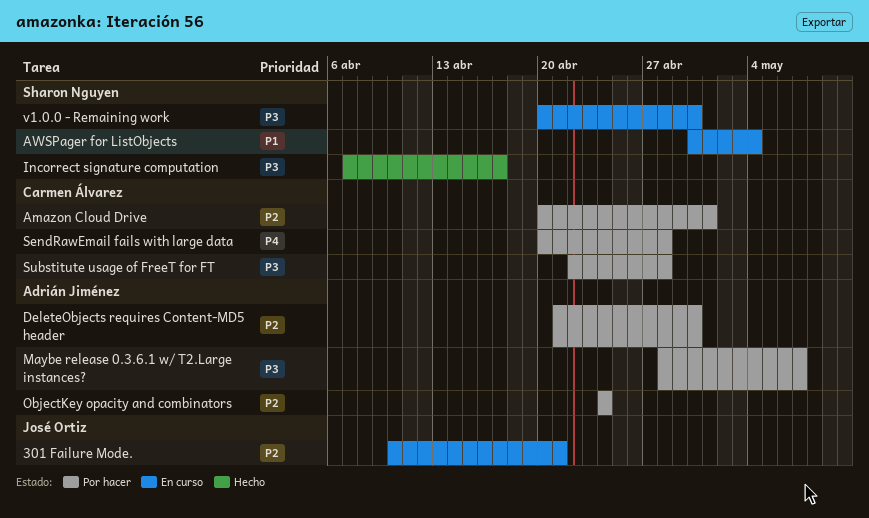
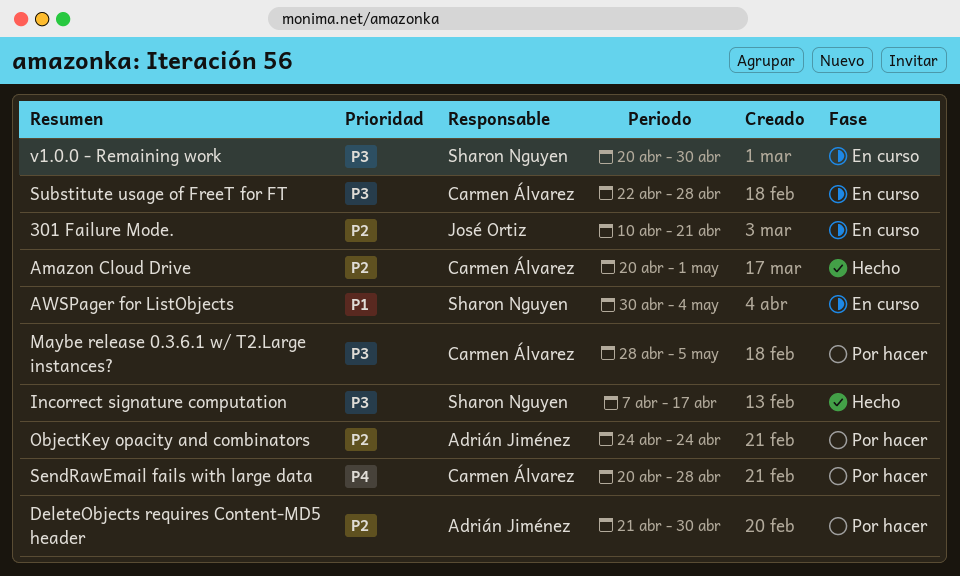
Amazon Cloud Drive, status: Por hacer -> Hecho
Maybe release 0.3.6.1 w/ T2.Large instances?, owner: Adrián Jiménez -> Carmen Álvarez
Maybe release 0.3.6.1 w/ T2.Large instances?, due: May 7 -> May 5
Substitute usage of FreeT for FT, status: Por hacer -> En curso

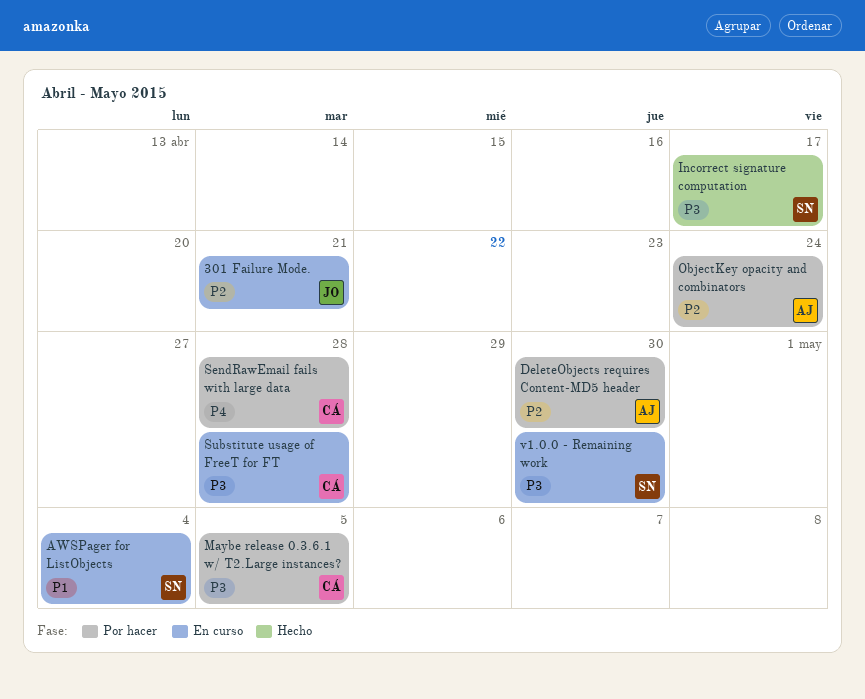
Amazon Cloud Drive: present -> none

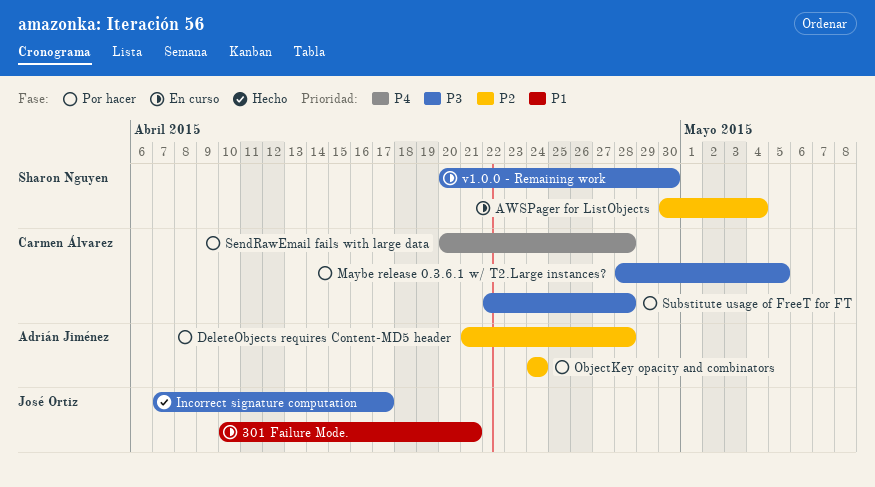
301 Failure Mode., priority: P2 -> P1
AWSPager for ListObjects, priority: P1 -> P2
DeleteObjects requires Content-MD5 header, due: Apr 30 -> Apr 28
Incorrect signature computation, owner: Sharon Nguyen -> José Ortiz
Substitute usage of FreeT for FT, status: En curso -> Por hacer

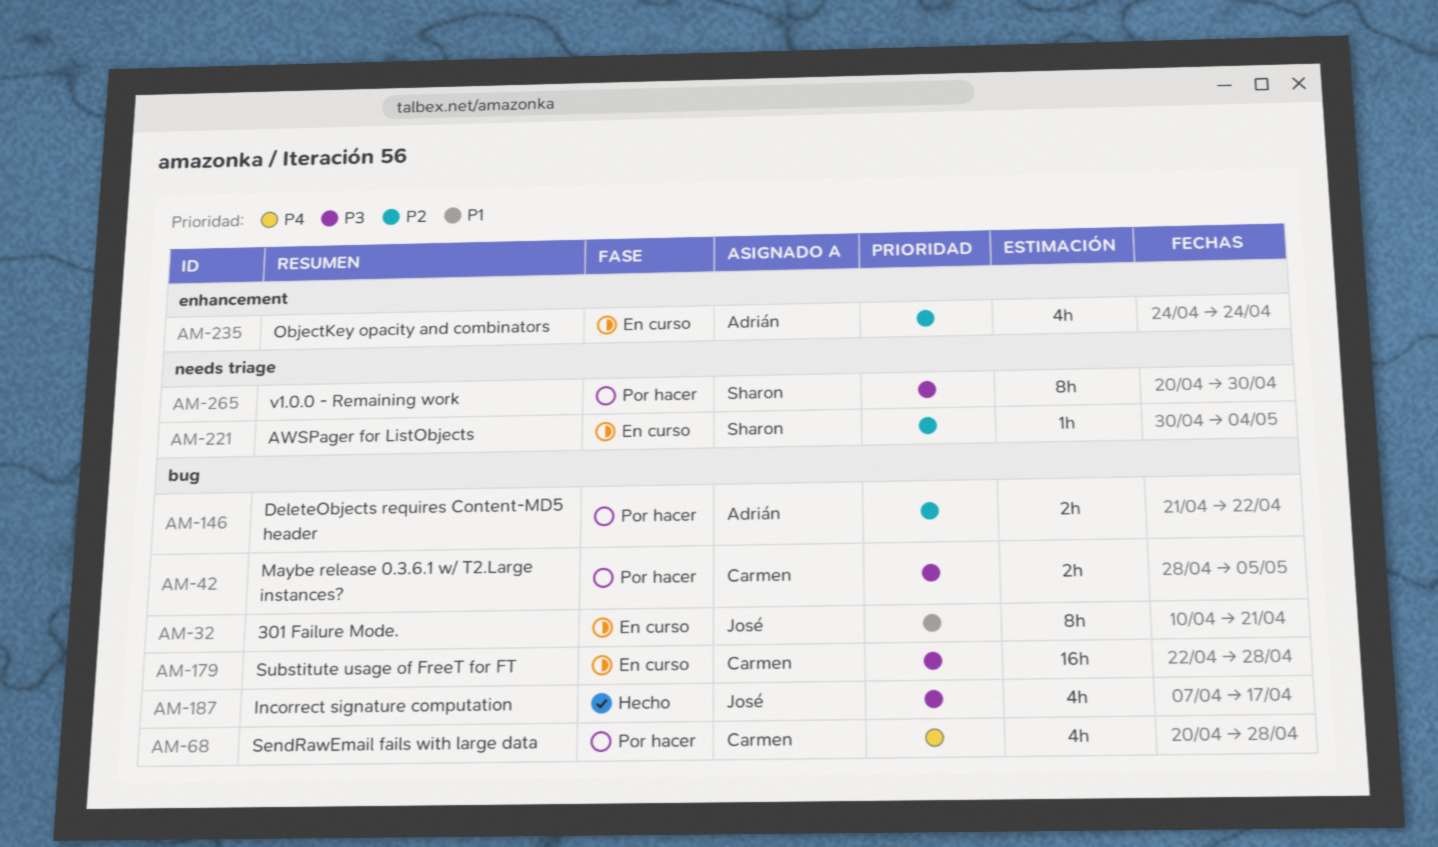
DeleteObjects requires Content-MD5 header, due: Apr 28 -> Apr 22
ObjectKey opacity and combinators, status: Por hacer -> En curso
Substitute usage of FreeT for FT, status: Por hacer -> En curso
v1.0.0 - Remaining work, status: En curso -> Por hacer

